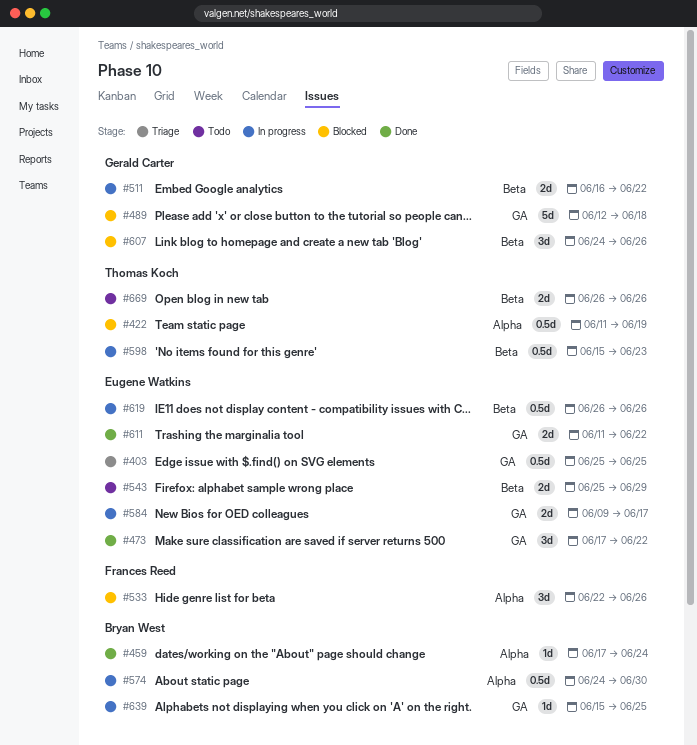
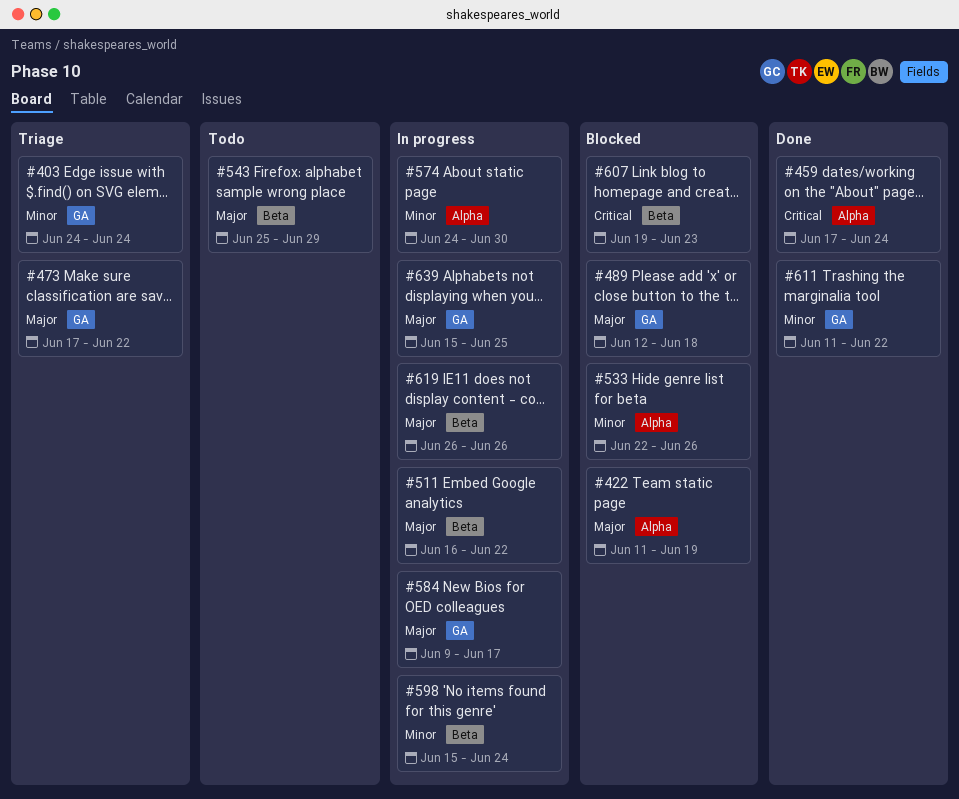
#403, start: Jun 25 -> Jun 24
#403, due: Jun 25 -> Jun 24
#473, status: Done -> Triage
#598, due: Jun 23 -> Jun 24
#607, start: Jun 24 -> Jun 19
#607, due: Jun 26 -> Jun 23
#669: present -> none

